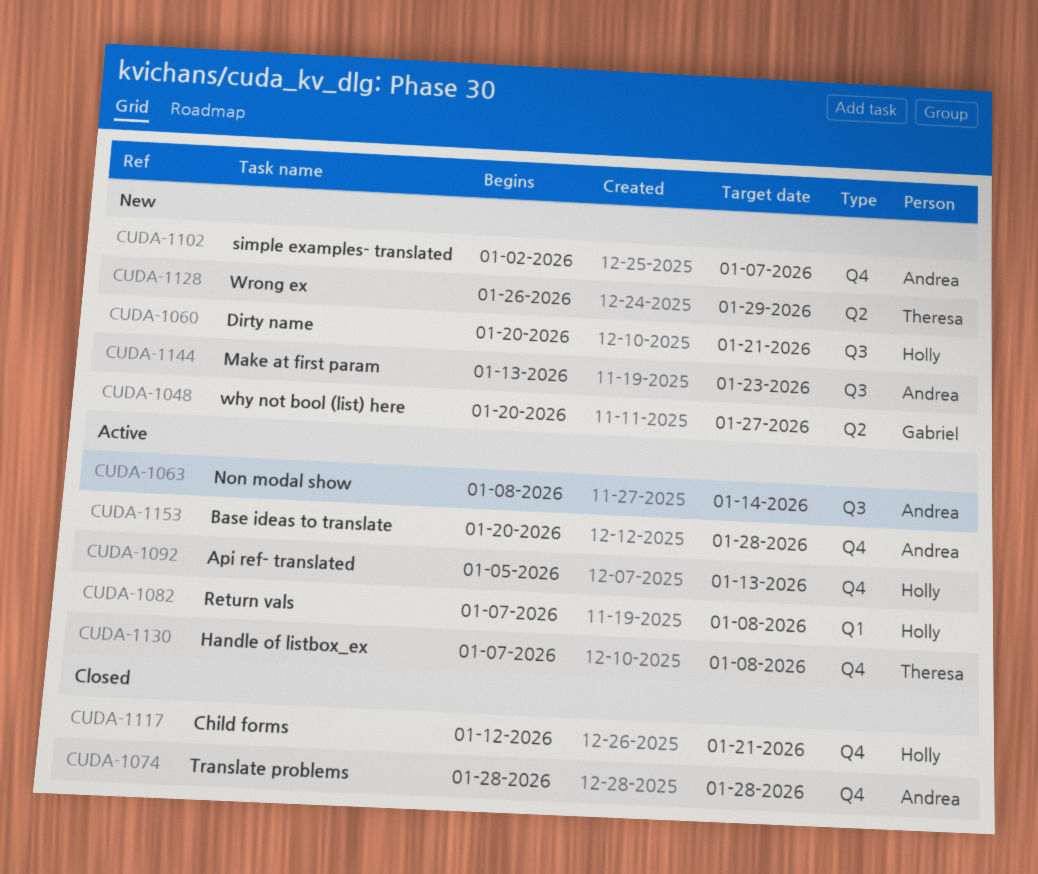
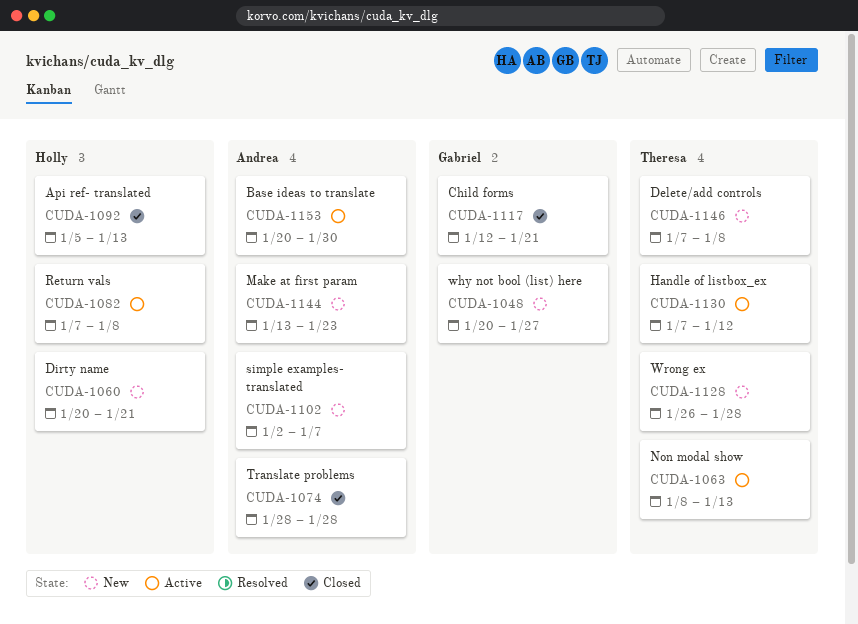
CUDA-1063, owner: Andrea -> Theresa
CUDA-1063, due: Jan 14 -> Jan 13
CUDA-1092, status: Active -> Closed
CUDA-1117, owner: Holly -> Gabriel
CUDA-1128, due: Jan 29 -> Jan 28
CUDA-1130, due: Jan 8 -> Jan 12
CUDA-1146: none -> present
CUDA-1153, due: Jan 28 -> Jan 30

